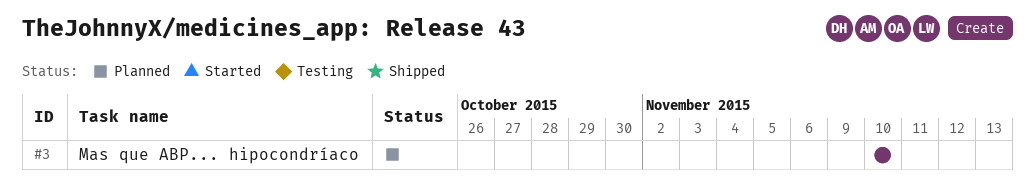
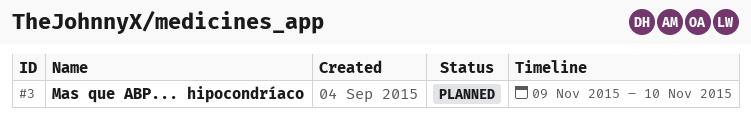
#3, start: Nov 10 -> Nov 9

